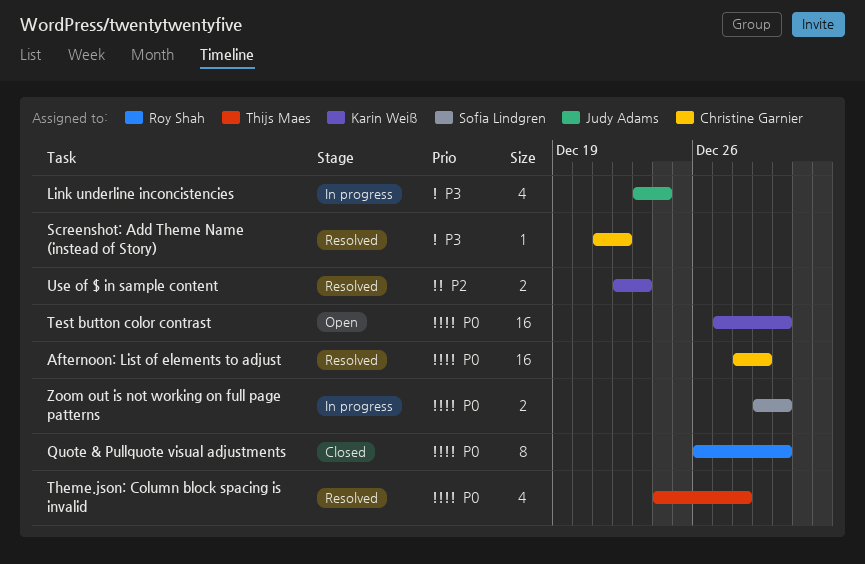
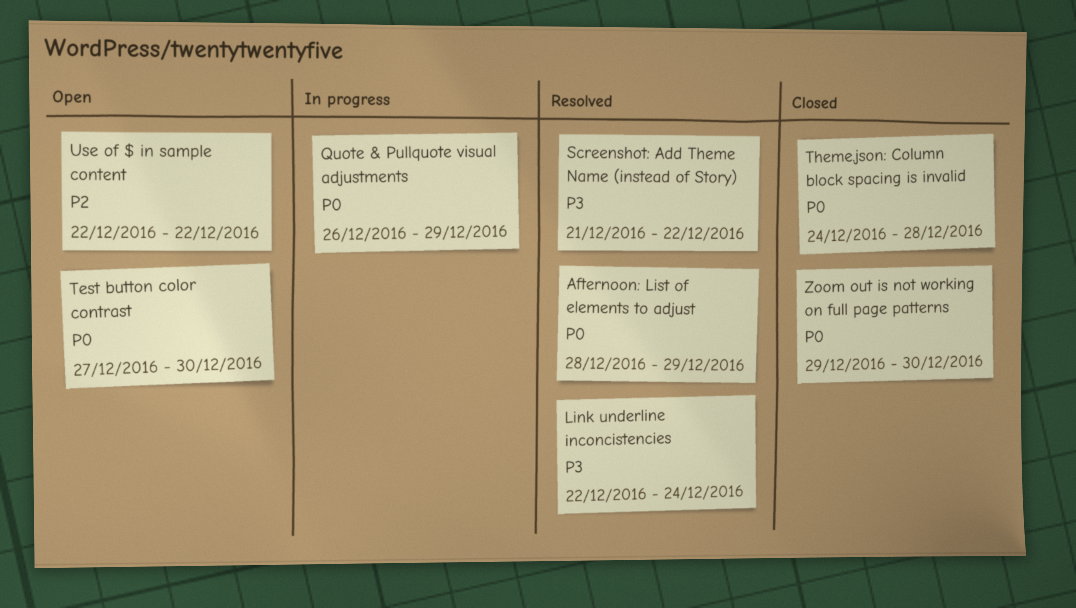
Link underline inconcistencies, status: In progress -> Resolved
Link underline inconcistencies, start: Dec 23 -> Dec 22
Quote & Pullquote visual adjustments, status: Closed -> In progress
Quote & Pullquote visual adjustments, due: Dec 30 -> Dec 29
Theme.json: Column block spacing is invalid, status: Resolved -> Closed
Use of $ in sample content, status: Resolved -> Open
Use of $ in sample content, due: Dec 23 -> Dec 22
Zoom out is not working on full page patterns, status: In progress -> Closed

